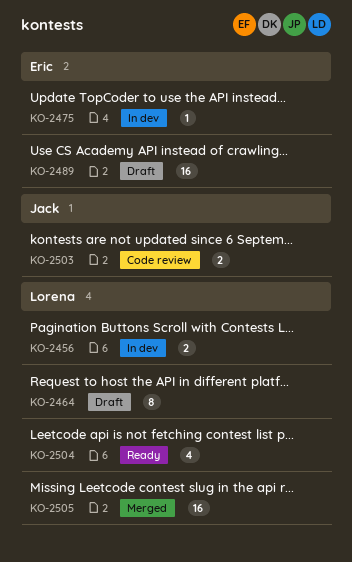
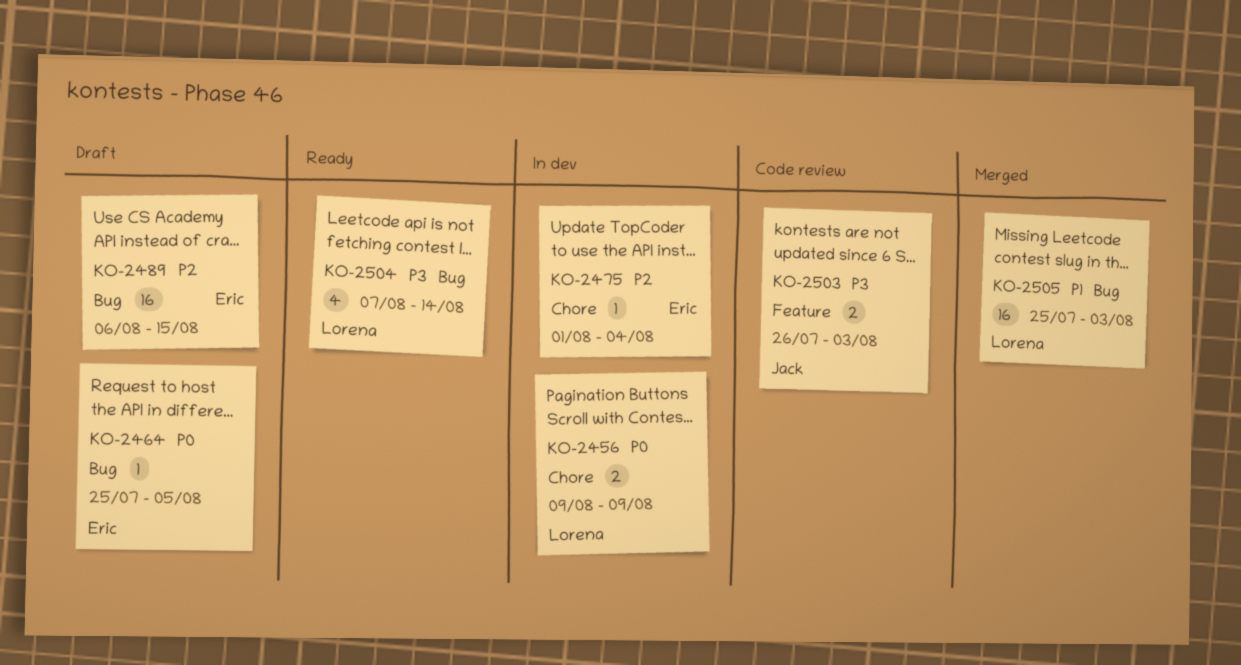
KO-2464, owner: Lorena -> Eric
KO-2464, estimate: 8 -> 1

